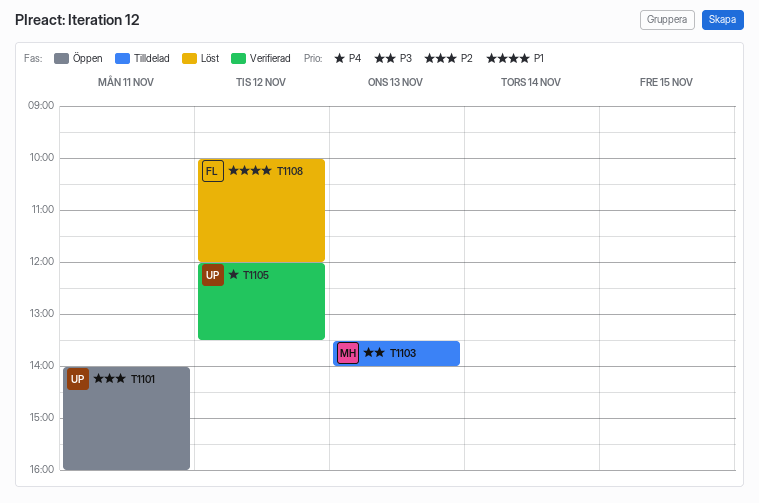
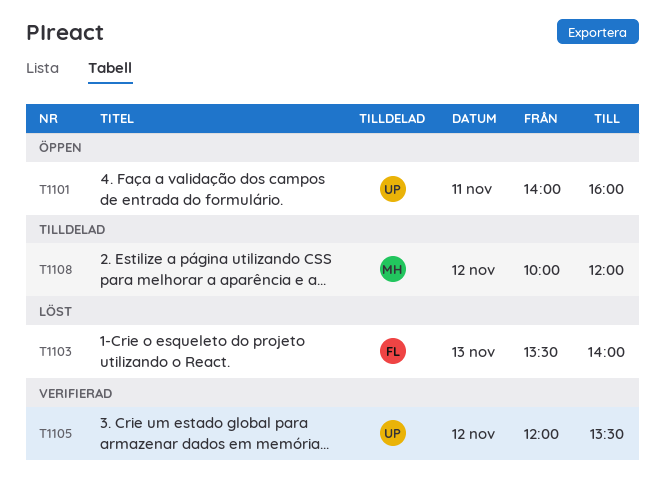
T1103, status: Tilldelad -> Löst
T1103, owner: MH -> FL
T1108, status: Löst -> Tilldelad
T1108, owner: FL -> MH

